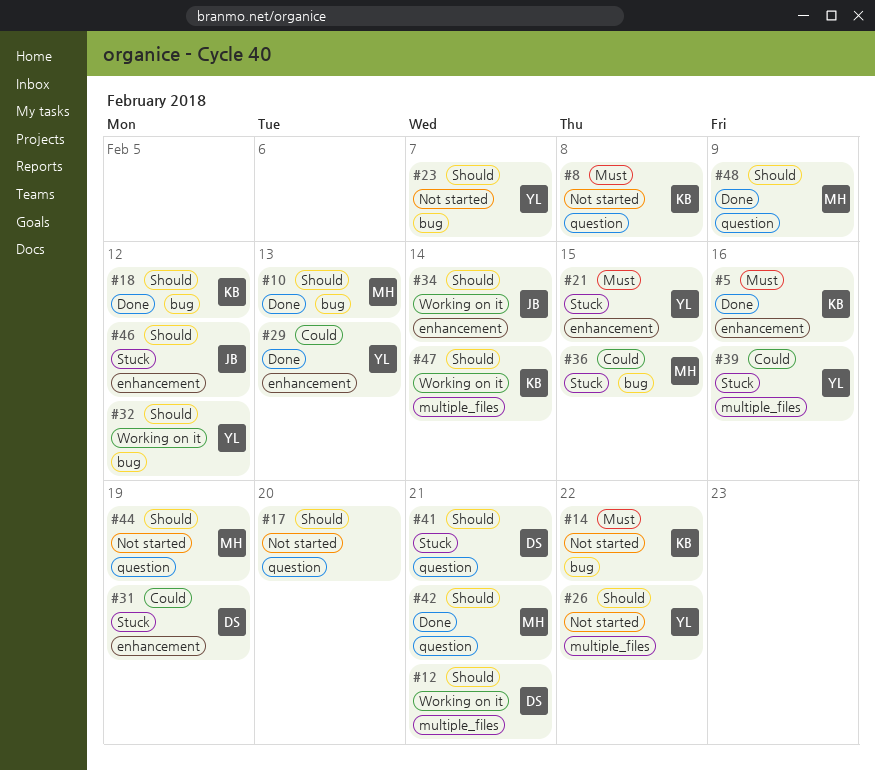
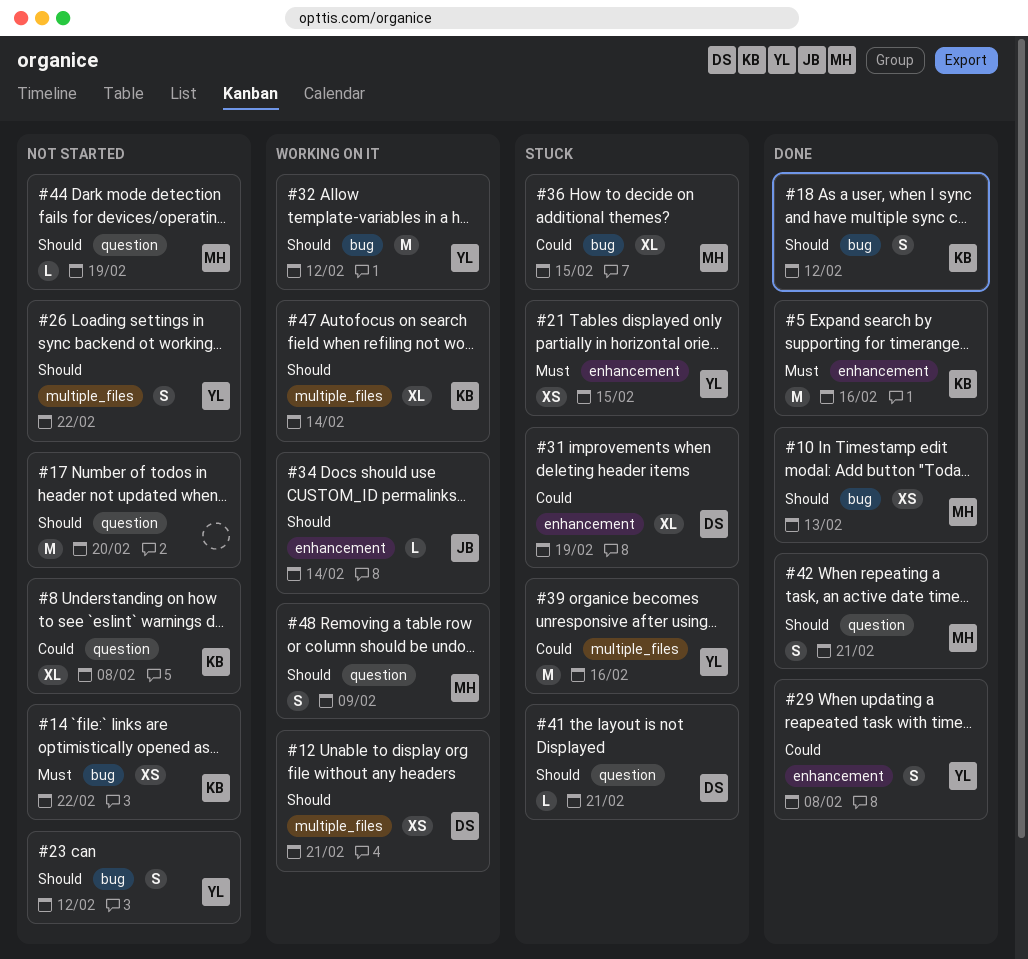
#8, priority: Must -> Could
#23, due: Feb 7 -> Feb 12
#29, due: Feb 13 -> Feb 8
#46: present -> none
#48, status: Done -> Working on it

